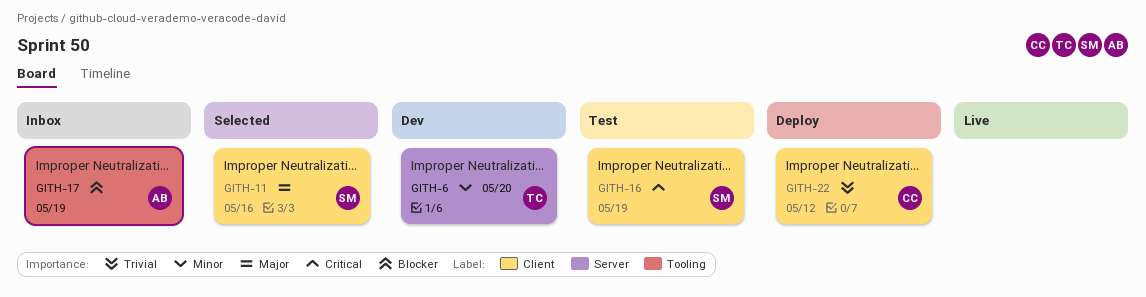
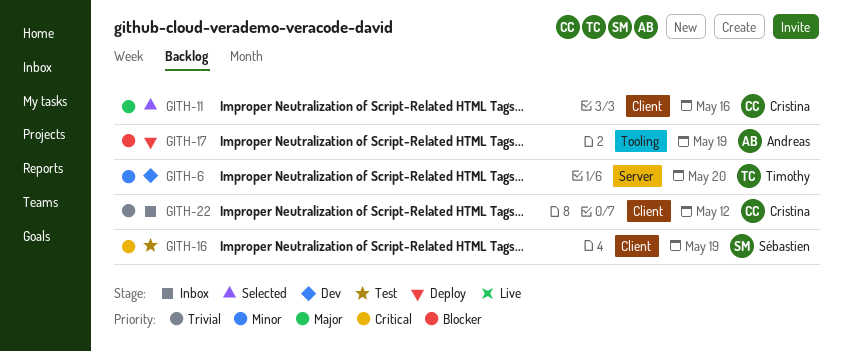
GITH-11, owner: Sébastien -> Cristina
GITH-17, status: Inbox -> Deploy
GITH-22, status: Deploy -> Inbox

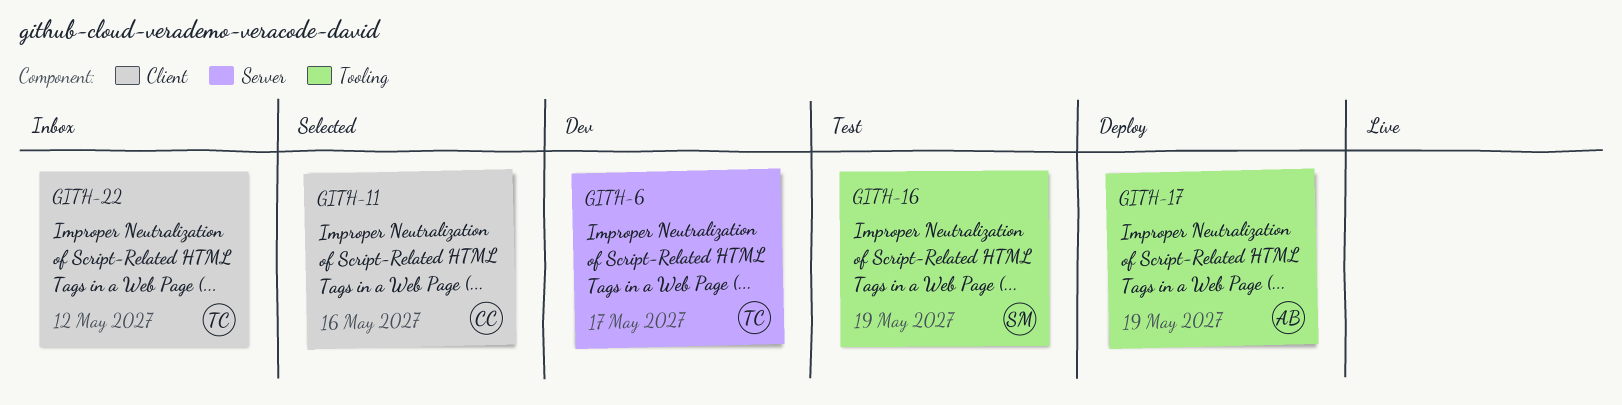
GITH-6, due: May 20 -> May 17
GITH-16, label: Client -> Tooling
GITH-22, owner: Cristina -> Timothy

